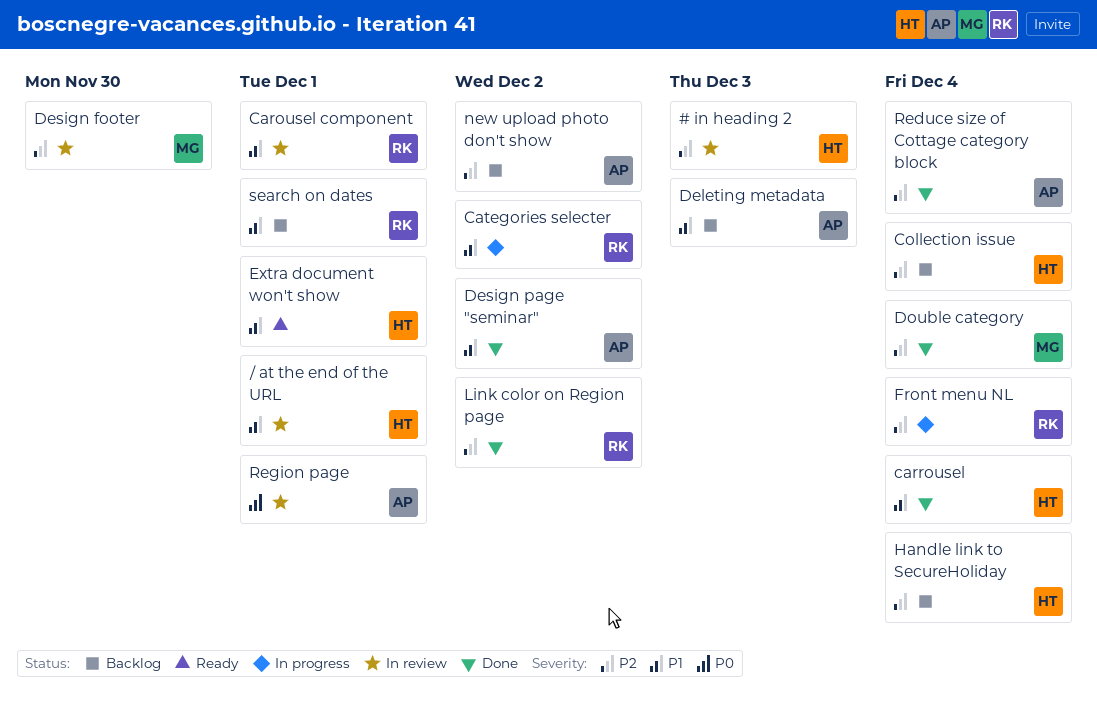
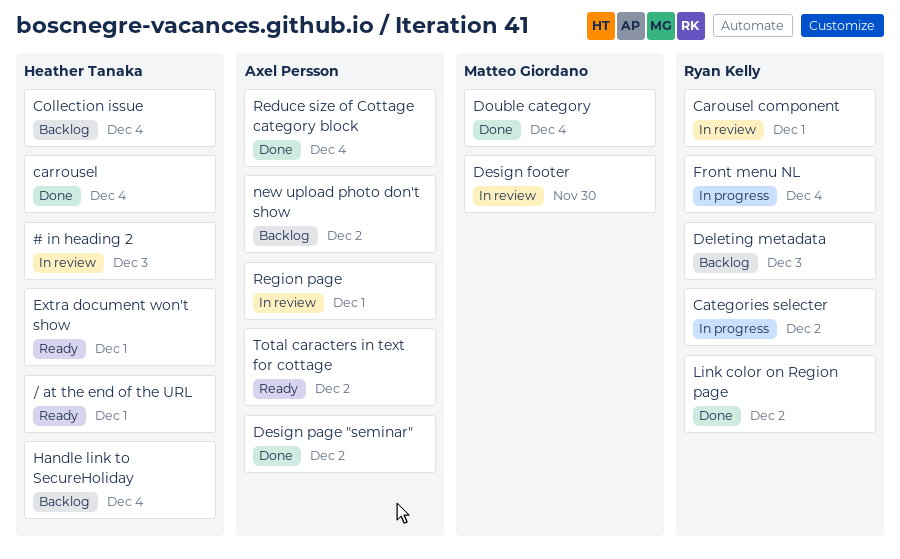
/ at the end of the URL, status: In review -> Ready
Deleting metadata, owner: Axel Persson -> Ryan Kelly
search on dates: present -> none
Total caracters in text for cottage: none -> present

